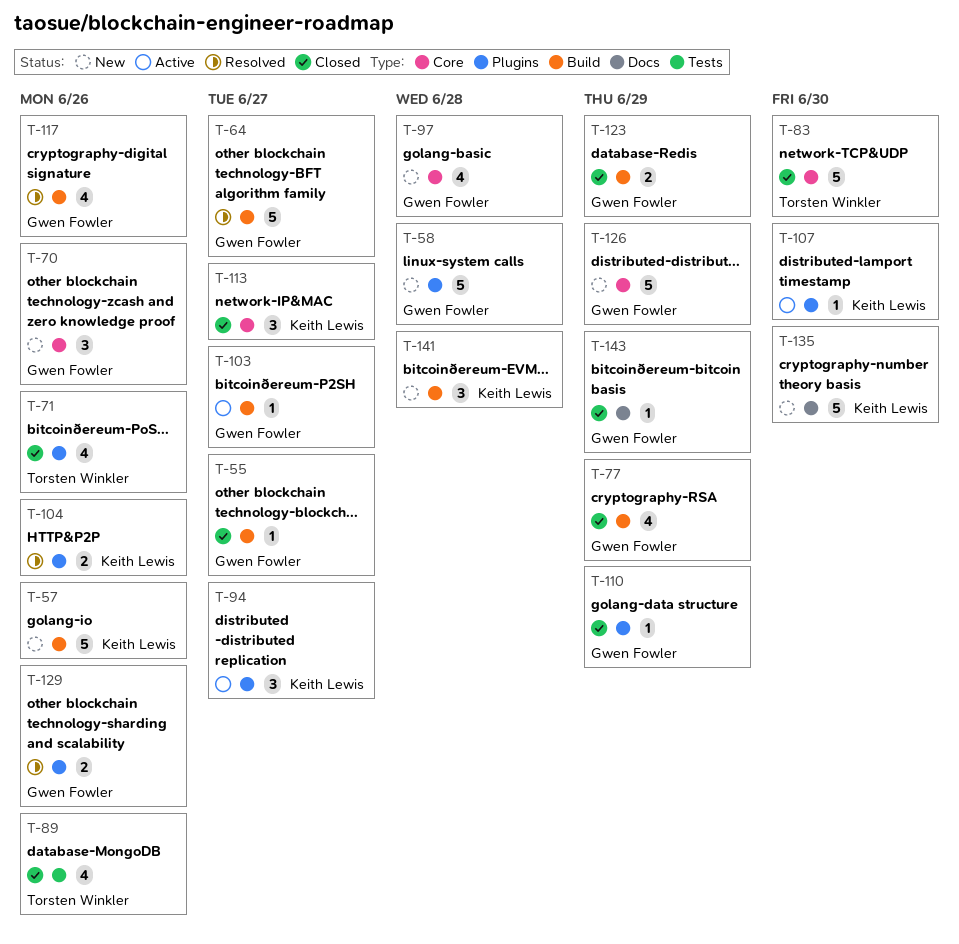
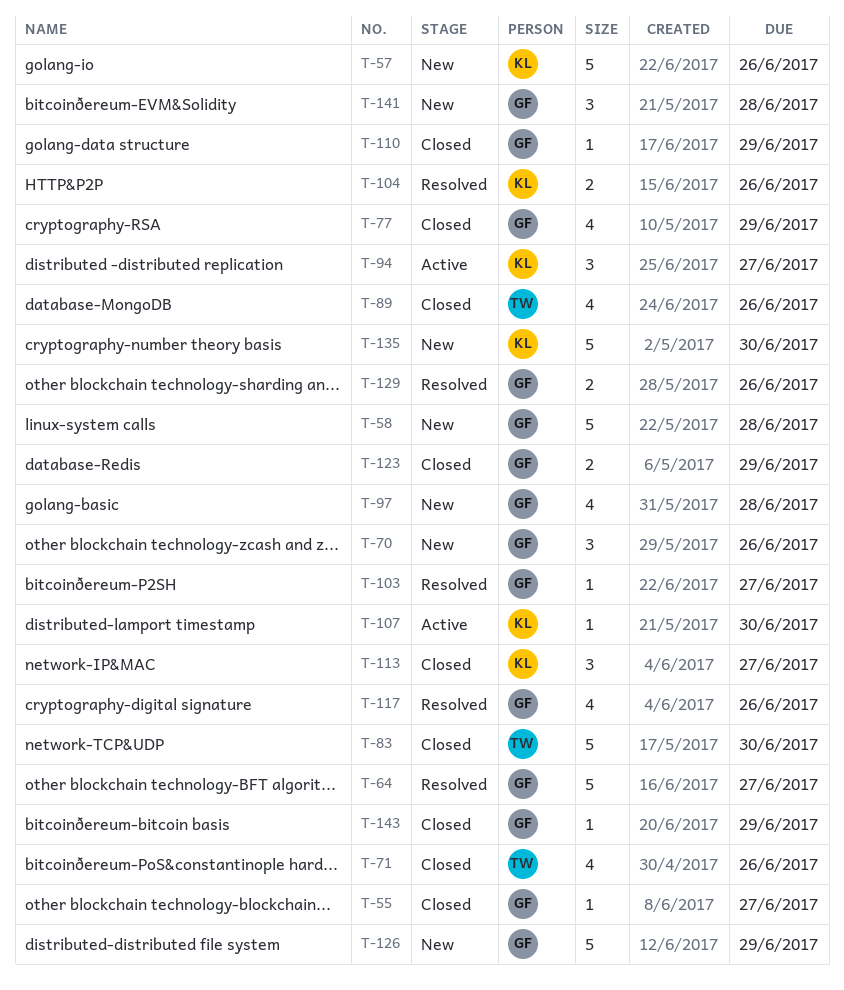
T-103, status: Active -> Resolved
T-141, owner: Keith Lewis -> Gwen Fowler

